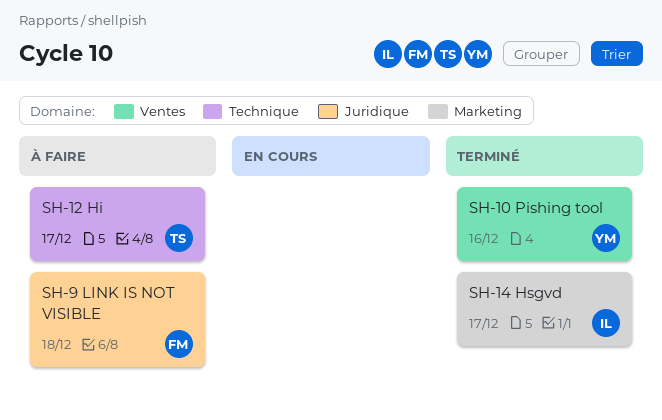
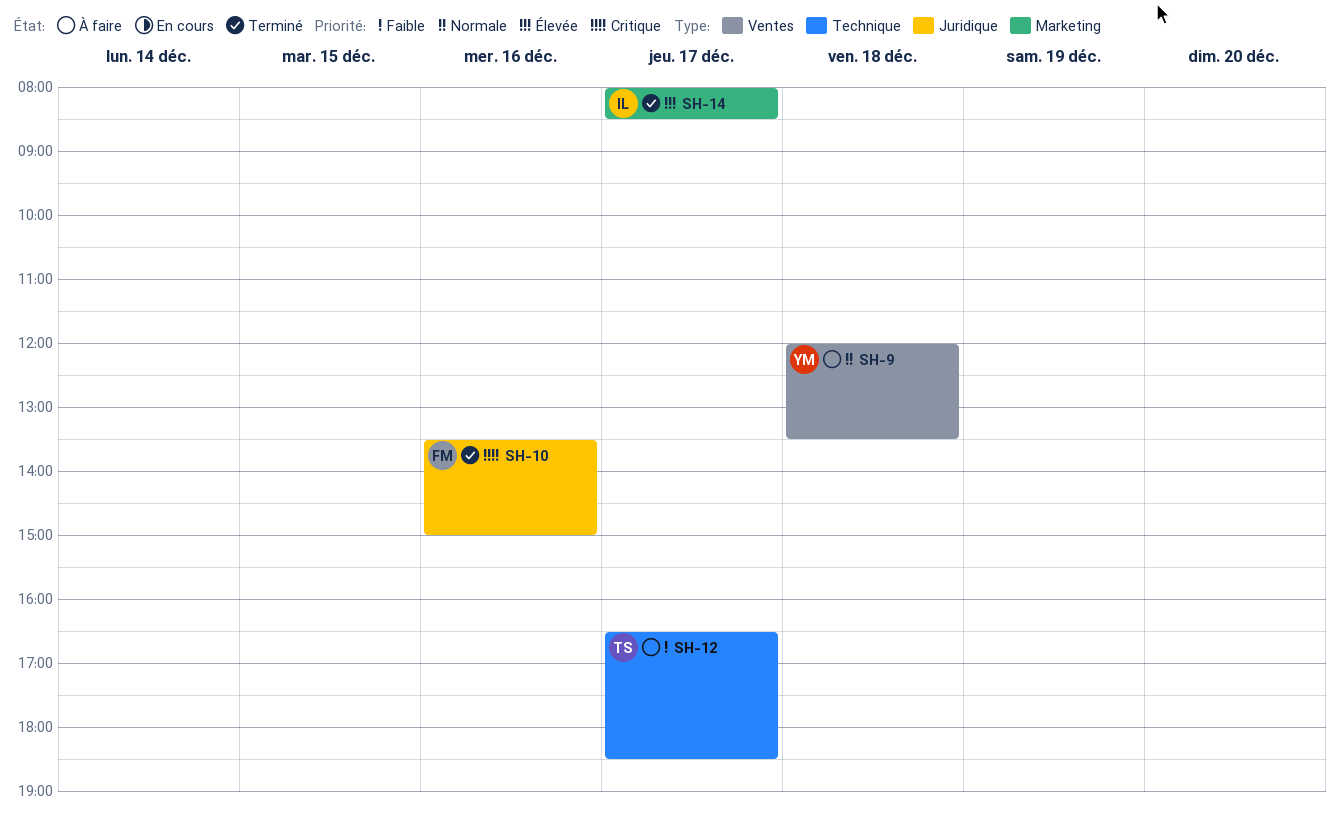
SH-9, owner: FM -> YM
SH-9, label: Juridique -> Ventes
SH-10, owner: YM -> FM
SH-10, label: Ventes -> Juridique

